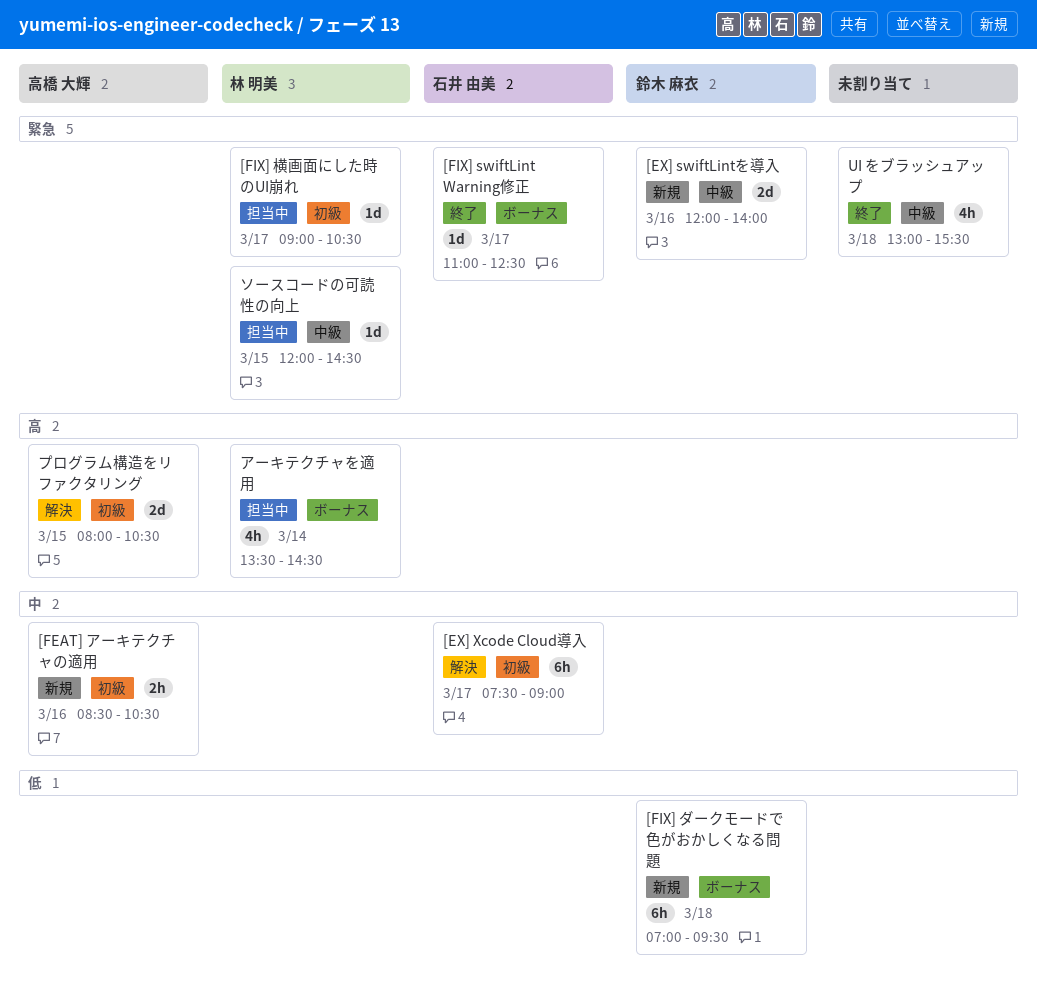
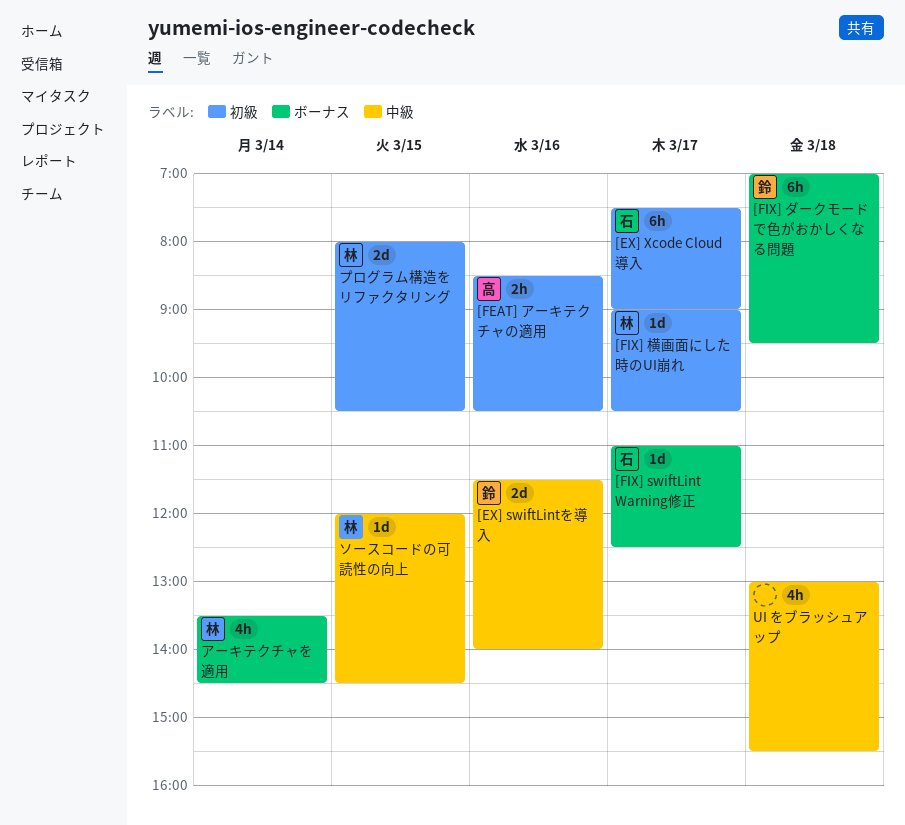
[EX] swiftLintを導入, begins: 12:00 -> 11:30
プログラム構造をリファクタリング, owner: 高橋 大輝 -> 林 明美

